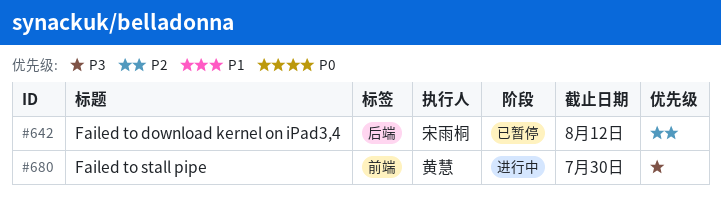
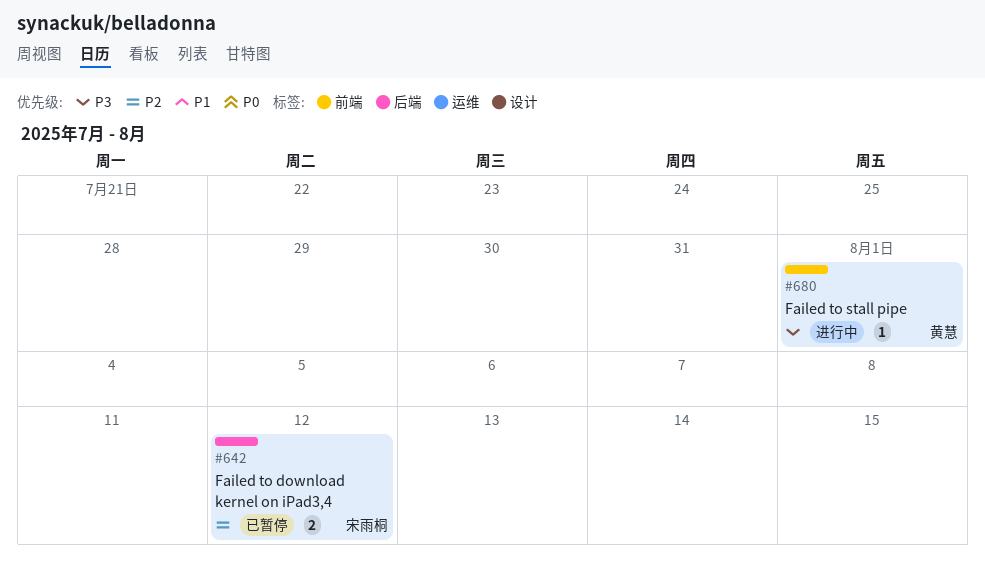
#680, due: Jul 30 -> Aug 1

